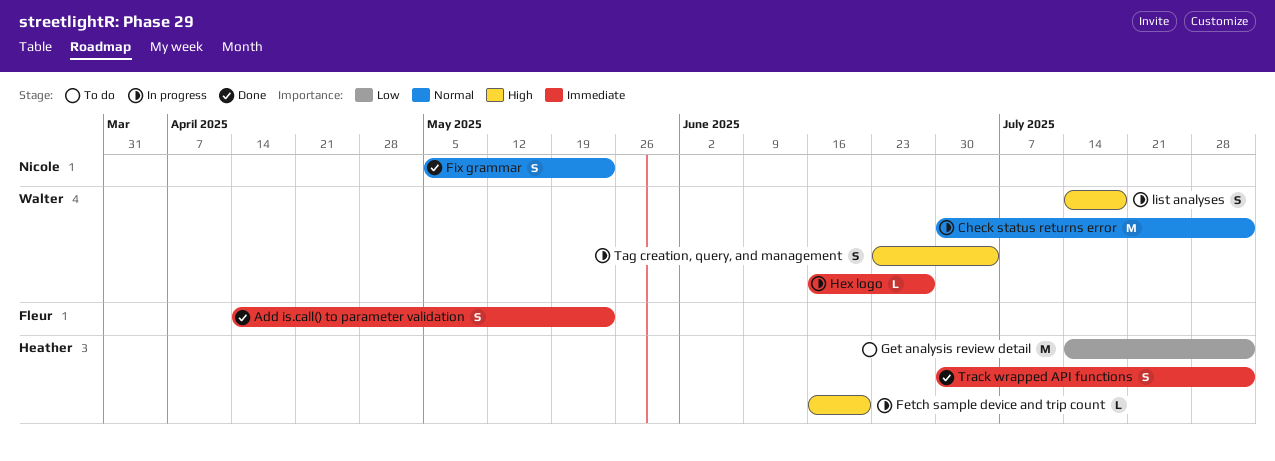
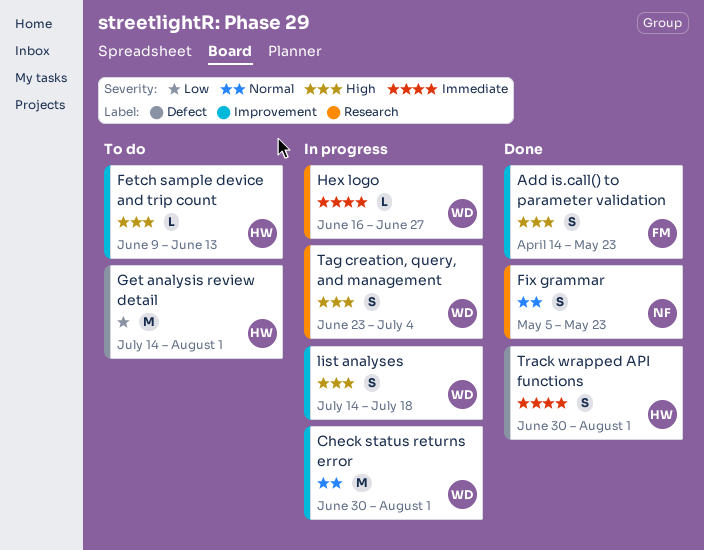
Add is.call() to parameter validation, priority: Immediate -> High
Fetch sample device and trip count, status: In progress -> To do
Fetch sample device and trip count, start: Jun 16 -> Jun 9
Fetch sample device and trip count, due: Jun 20 -> Jun 13

